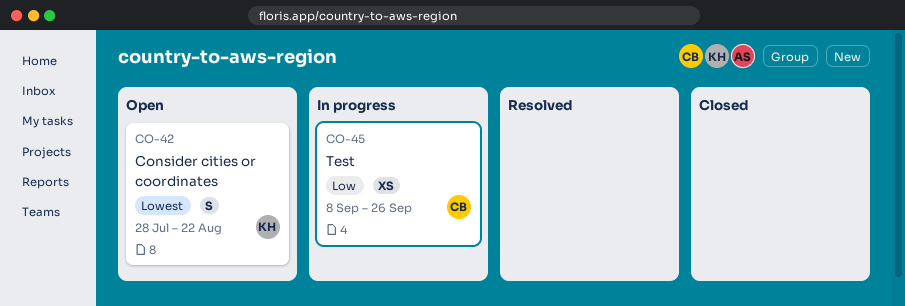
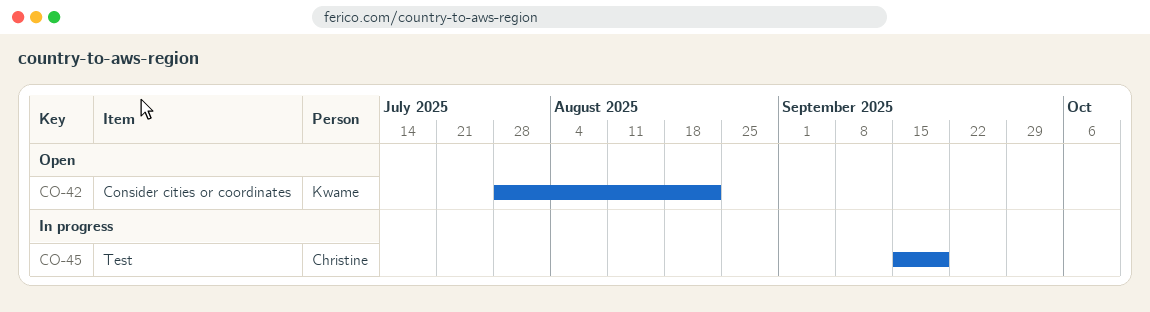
CO-45, start: Sep 8 -> Sep 15
CO-45, due: Sep 26 -> Sep 19

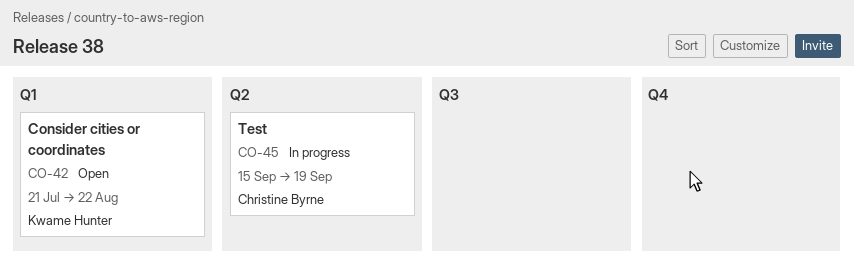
CO-42, start: Jul 28 -> Jul 21

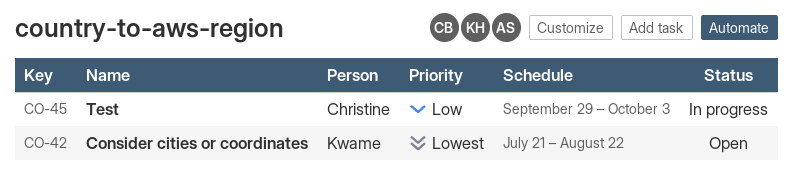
CO-45, start: Sep 15 -> Sep 29
CO-45, due: Sep 19 -> Oct 3

